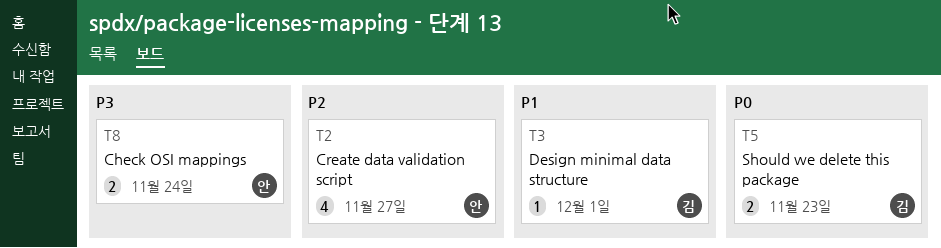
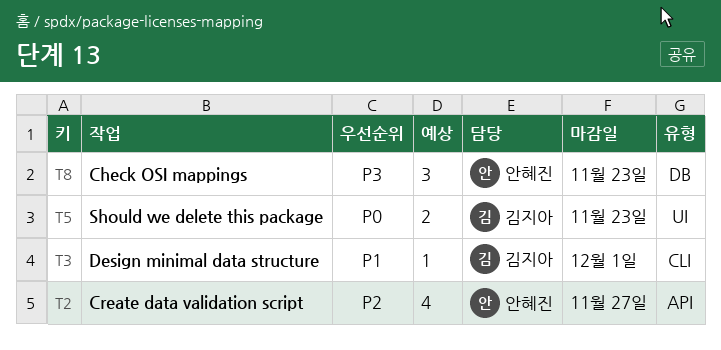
T8, estimate: 2 -> 3
T8, due: Nov 24 -> Nov 23

